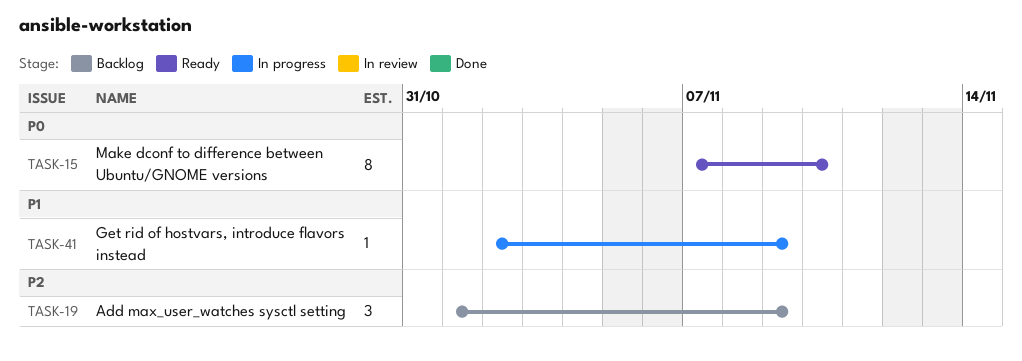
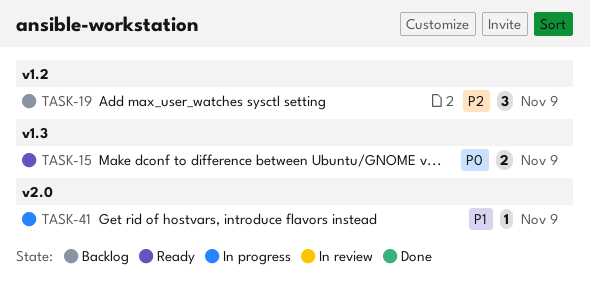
TASK-15, estimate: 8 -> 2
TASK-15, due: Nov 10 -> Nov 9

